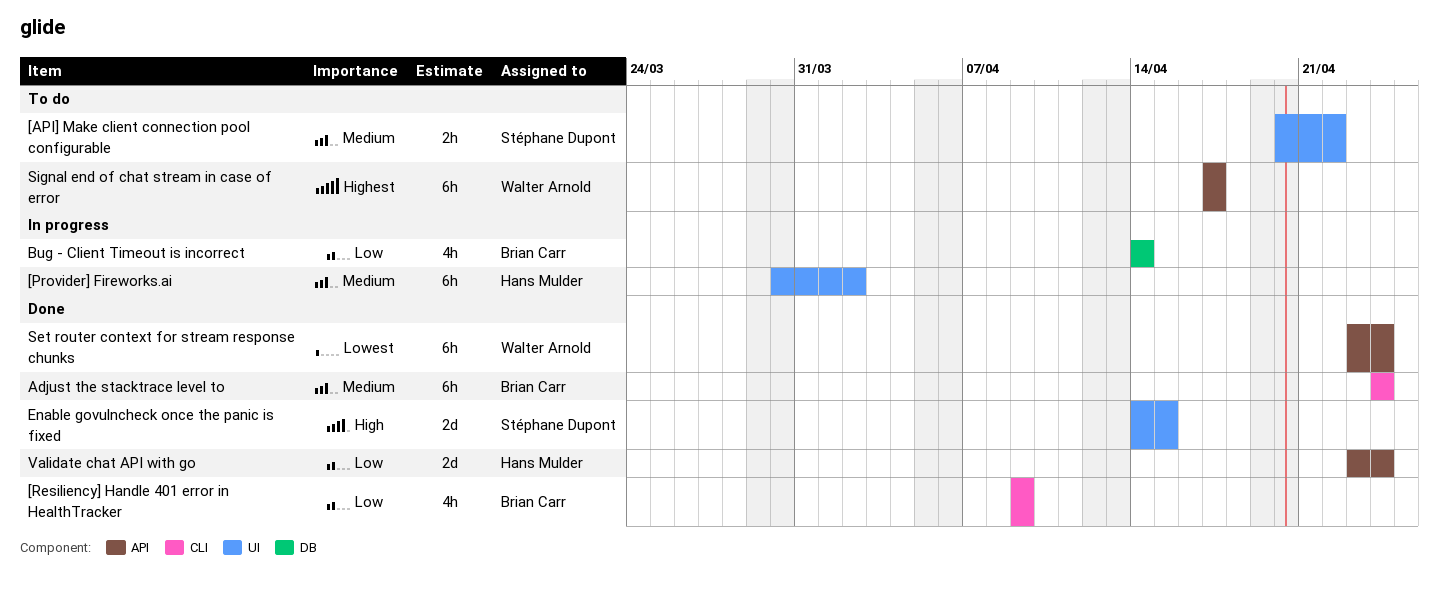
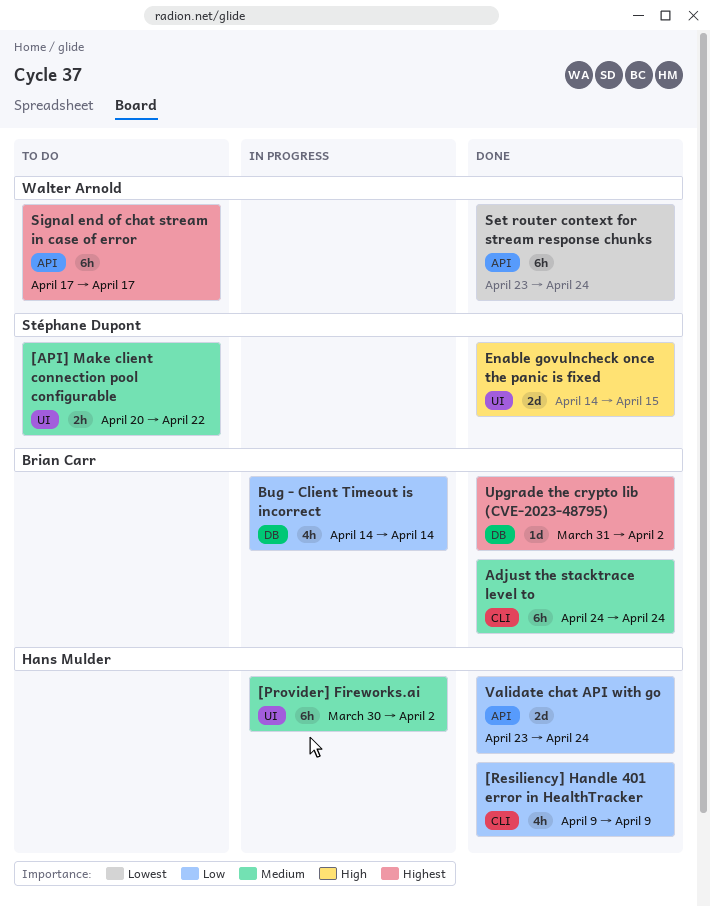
[Resiliency] Handle 401 error in HealthTracker, owner: Brian Carr -> Hans Mulder
Upgrade the crypto lib (CVE-2023-48795): none -> present

